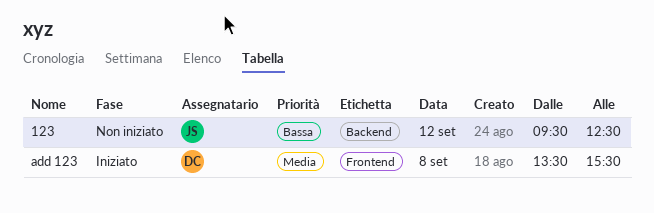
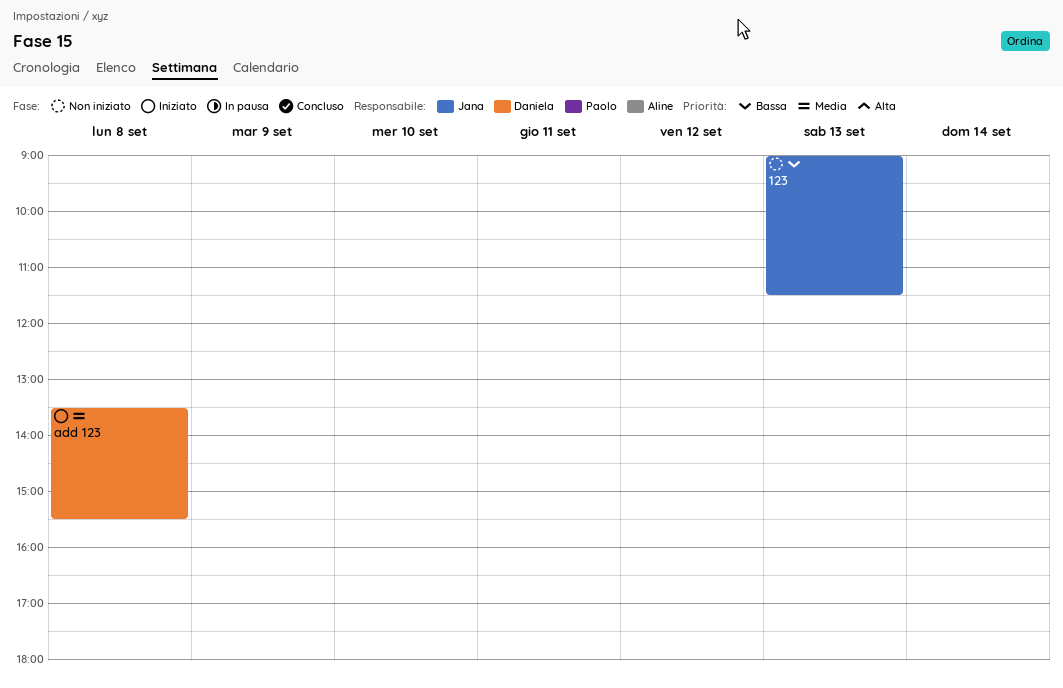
123, day: Sep 12 -> Sep 13
123, begins: 09:30 -> 09:00
123, ends: 12:30 -> 11:30

